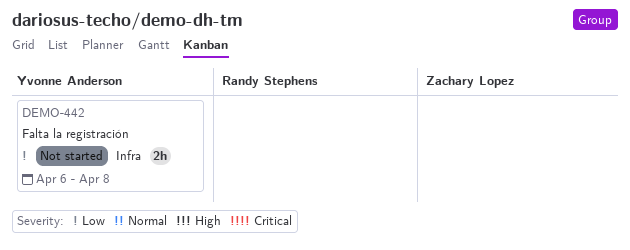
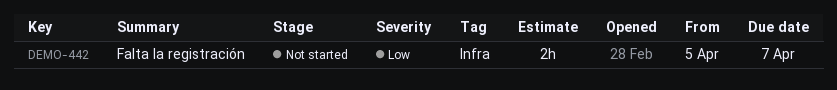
DEMO-442, start: Apr 6 -> Apr 5
DEMO-442, due: Apr 8 -> Apr 7

